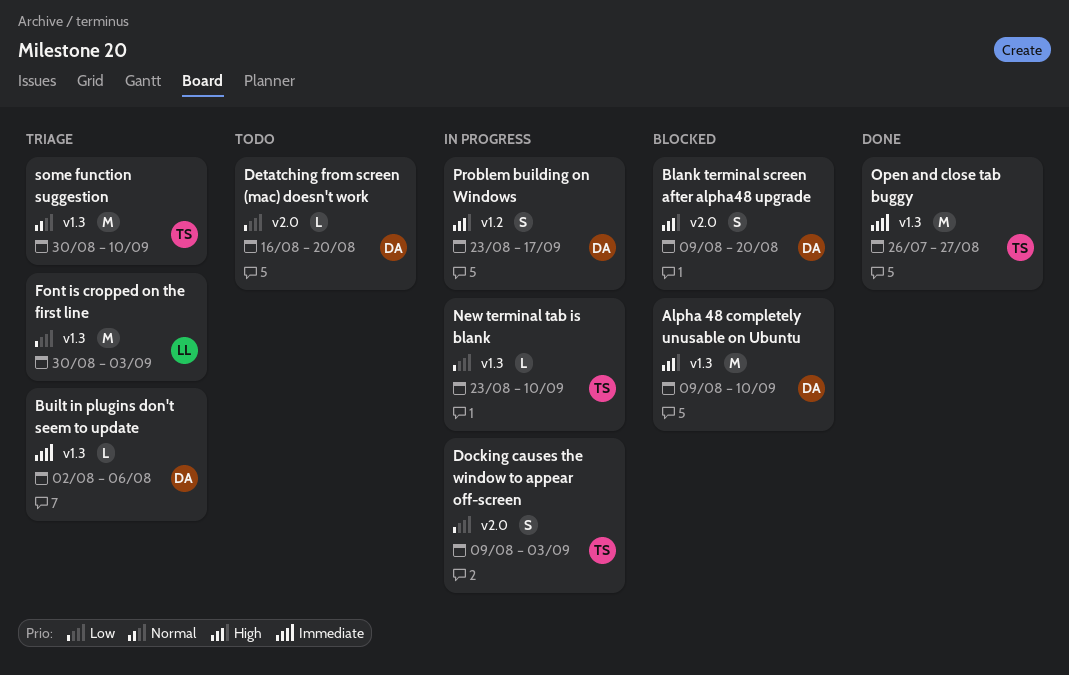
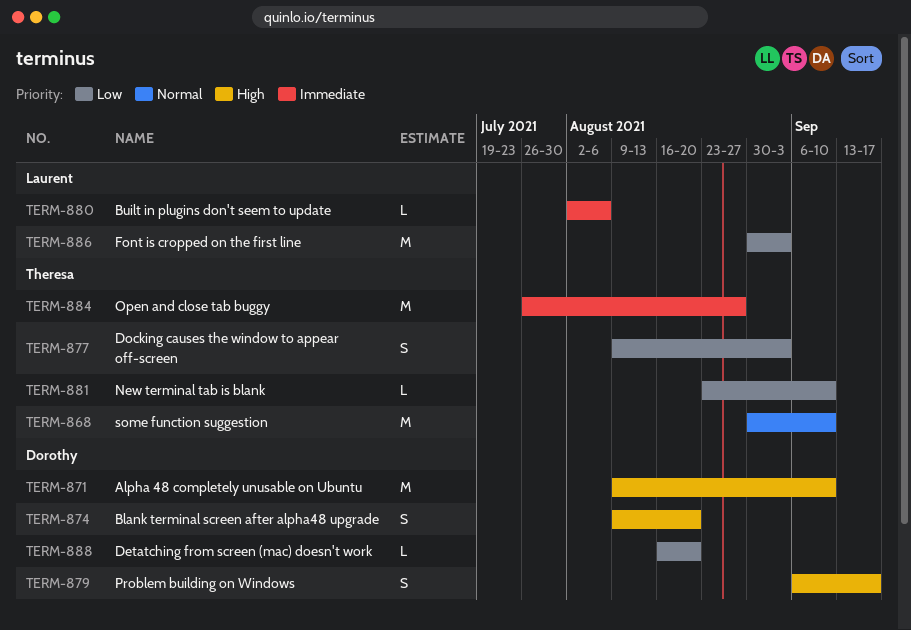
Built in plugins don't seem to update, owner: Dorothy -> Laurent
Problem building on Windows, start: Aug 23 -> Sep 6

